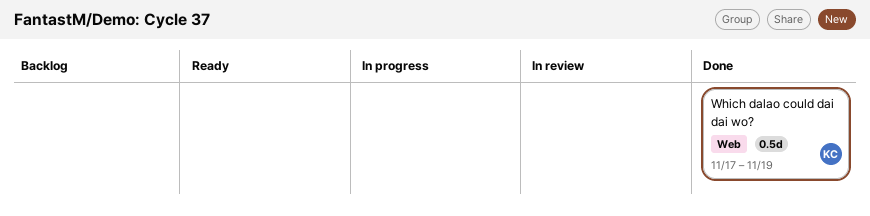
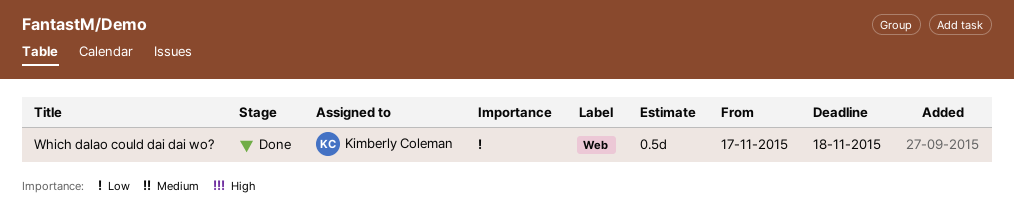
Which dalao could dai dai wo?, due: Nov 19 -> Nov 18

